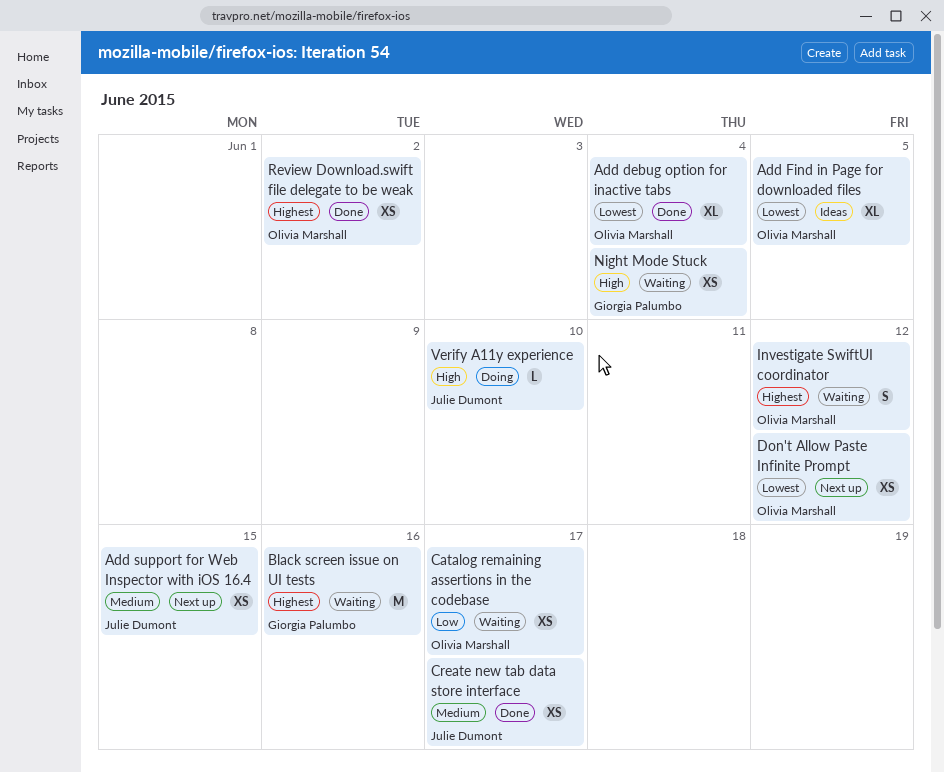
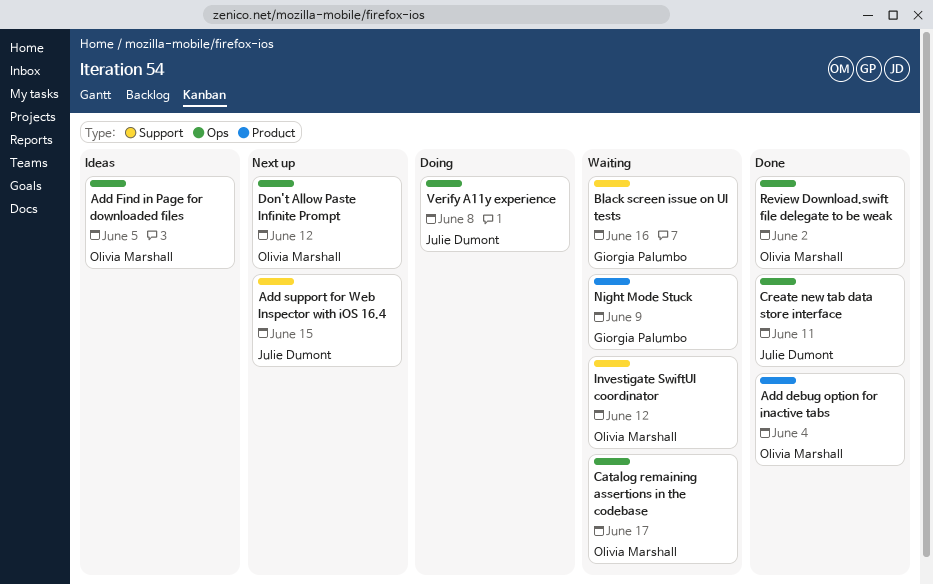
Create new tab data store interface, due: Jun 17 -> Jun 11
Night Mode Stuck, due: Jun 4 -> Jun 9
Verify A11y experience, due: Jun 10 -> Jun 8

